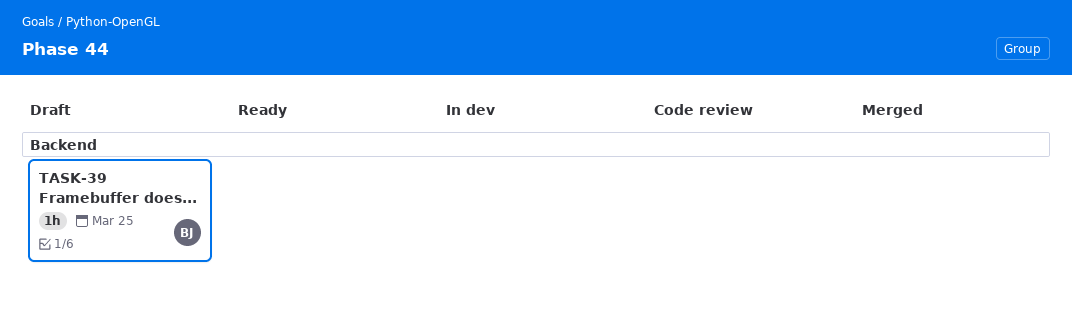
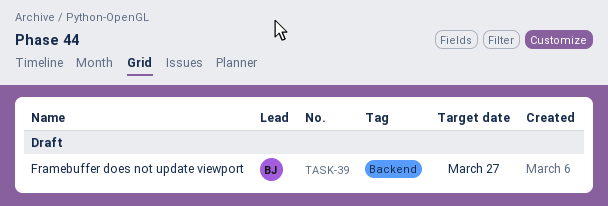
TASK-39, due: Mar 25 -> Mar 27

